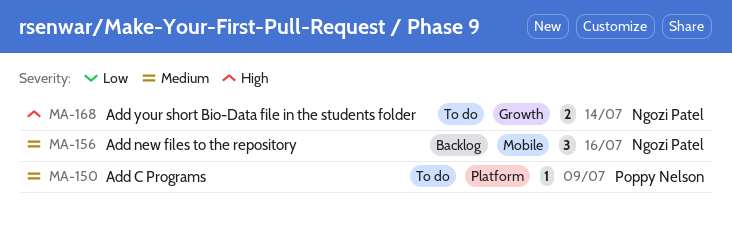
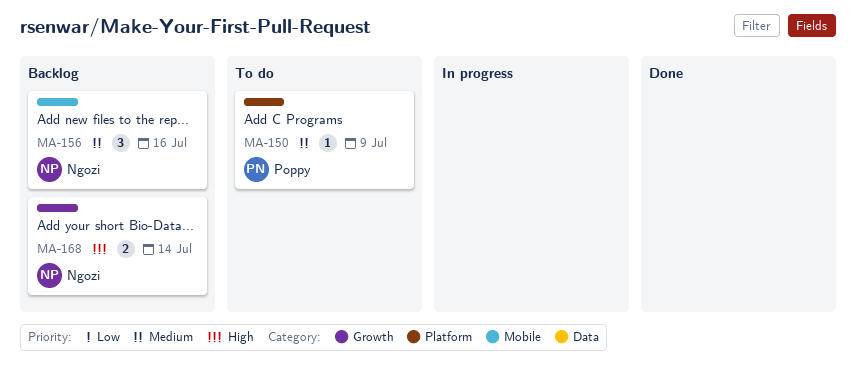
MA-168, status: To do -> Backlog

